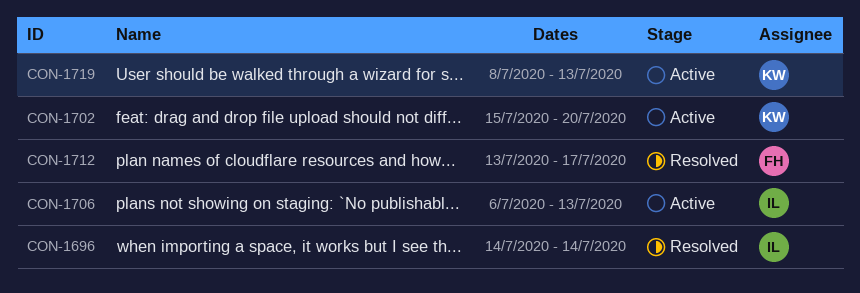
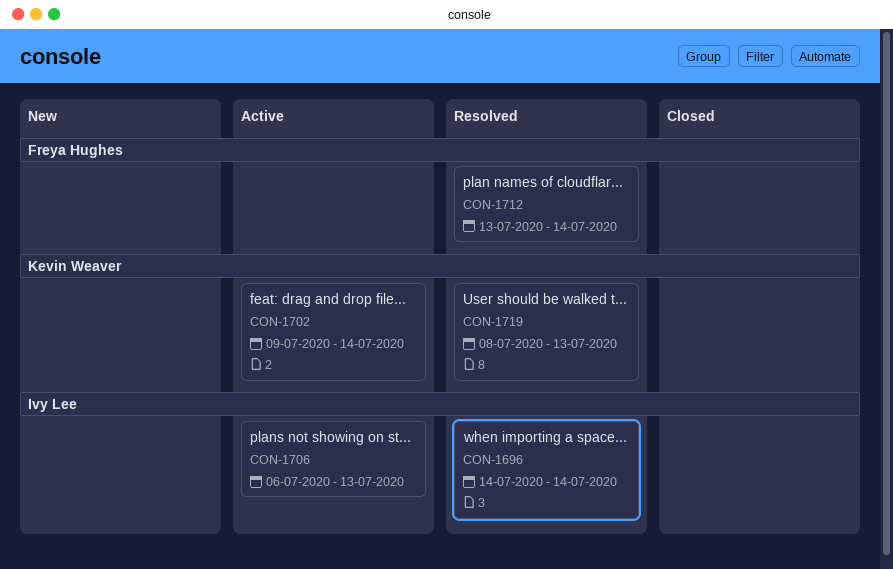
CON-1702, start: Jul 15 -> Jul 9
CON-1702, due: Jul 20 -> Jul 14
CON-1712, due: Jul 17 -> Jul 14
CON-1719, status: Active -> Resolved

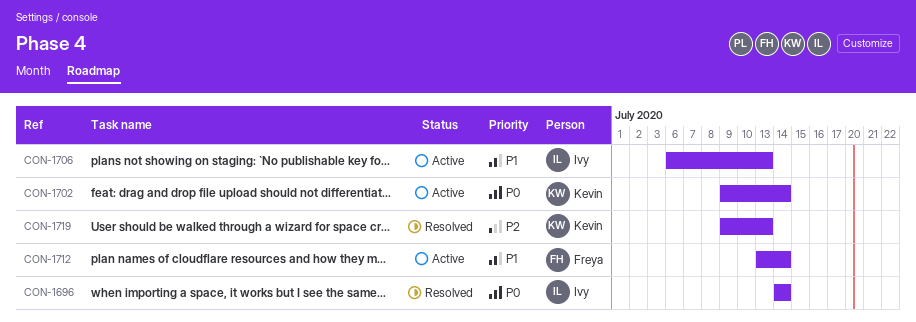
CON-1712, status: Resolved -> Active
CON-1719, start: Jul 8 -> Jul 9

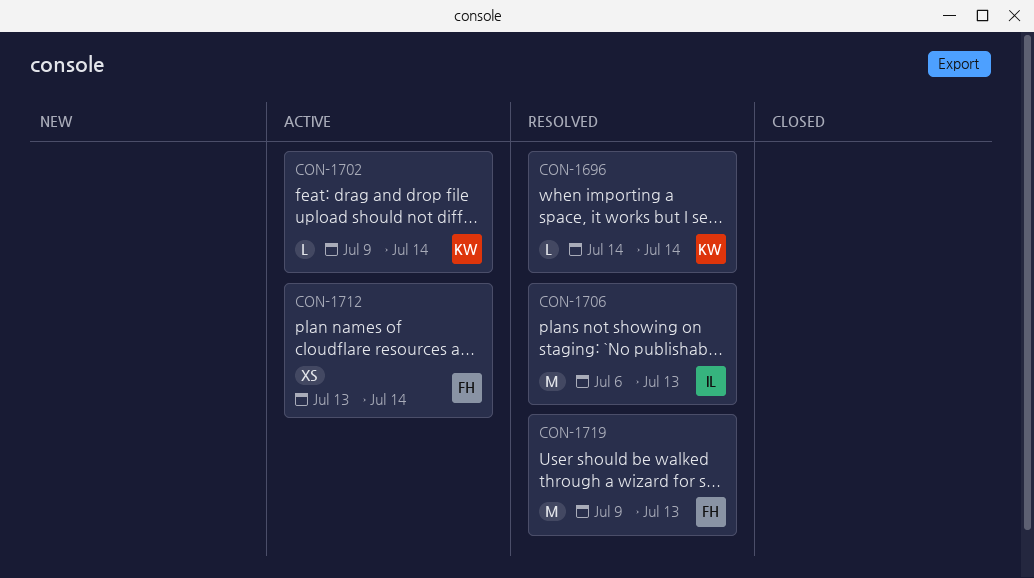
CON-1696, owner: Ivy -> Kevin
CON-1706, status: Active -> Resolved
CON-1719, owner: Kevin -> Freya

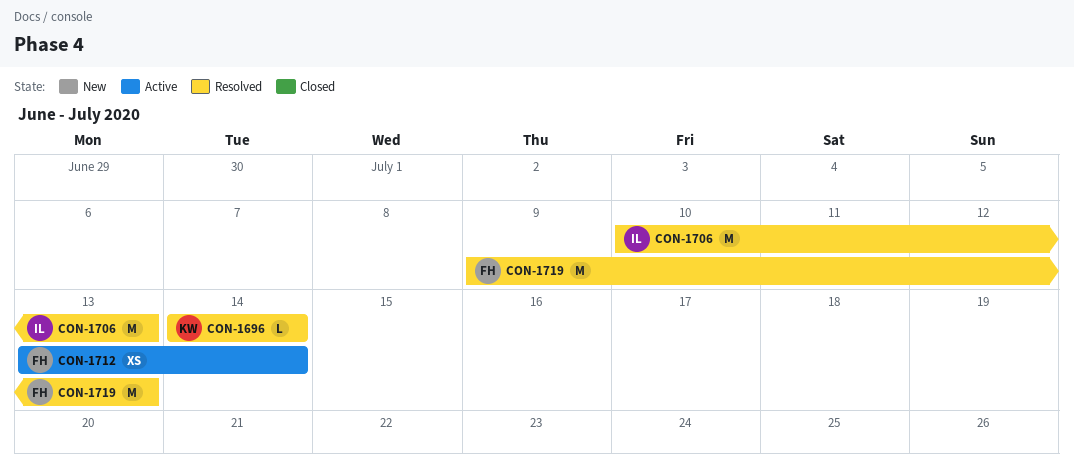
CON-1702: present -> none
CON-1706, start: Jul 6 -> Jul 10

